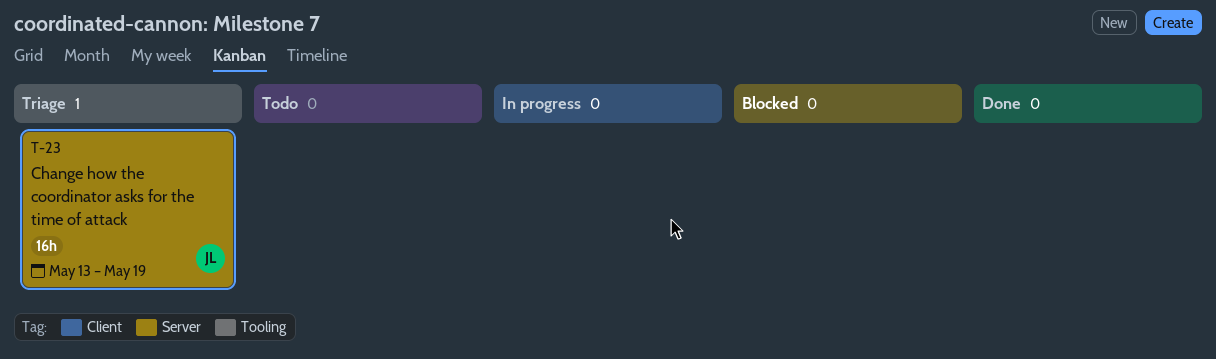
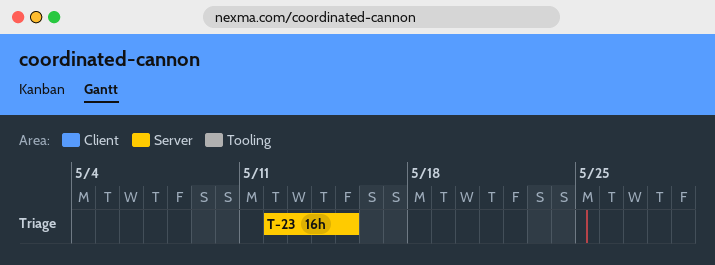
T-23, start: May 13 -> May 12
T-23, due: May 19 -> May 15

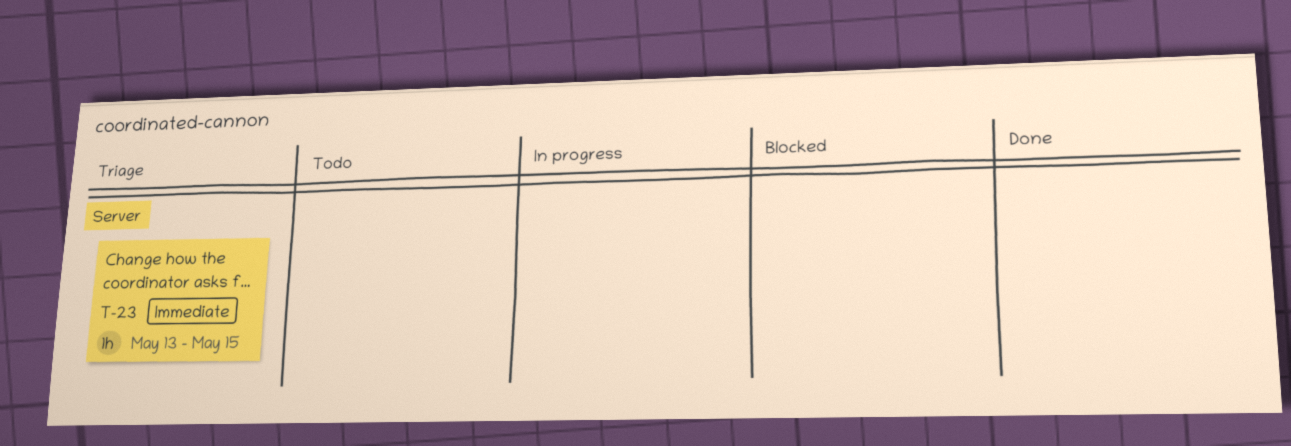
T-23, estimate: 16h -> 1h
T-23, start: May 12 -> May 13

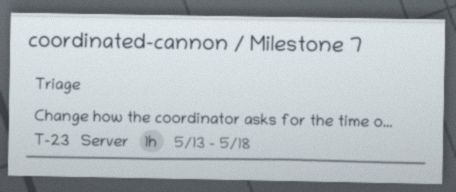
T-23, due: May 15 -> May 18

